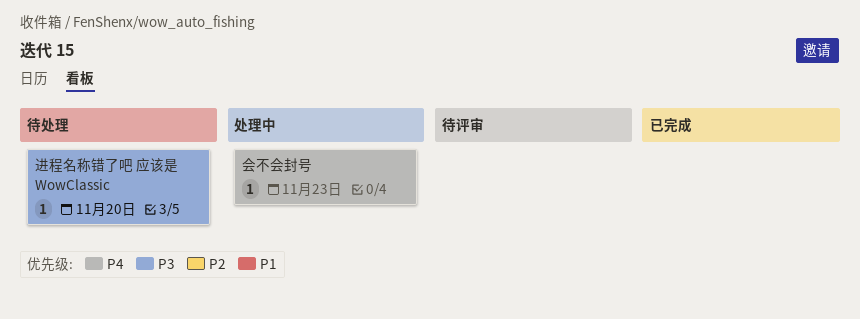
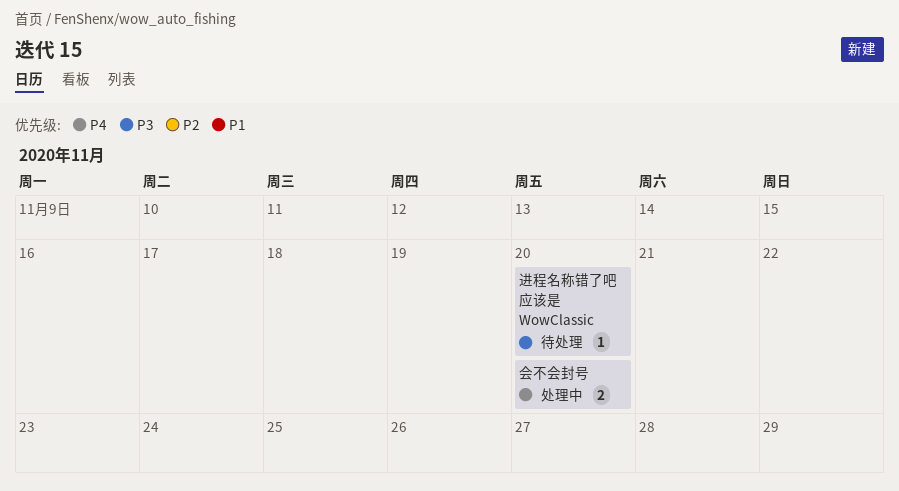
会不会封号, estimate: 1 -> 2
会不会封号, due: Nov 23 -> Nov 20

